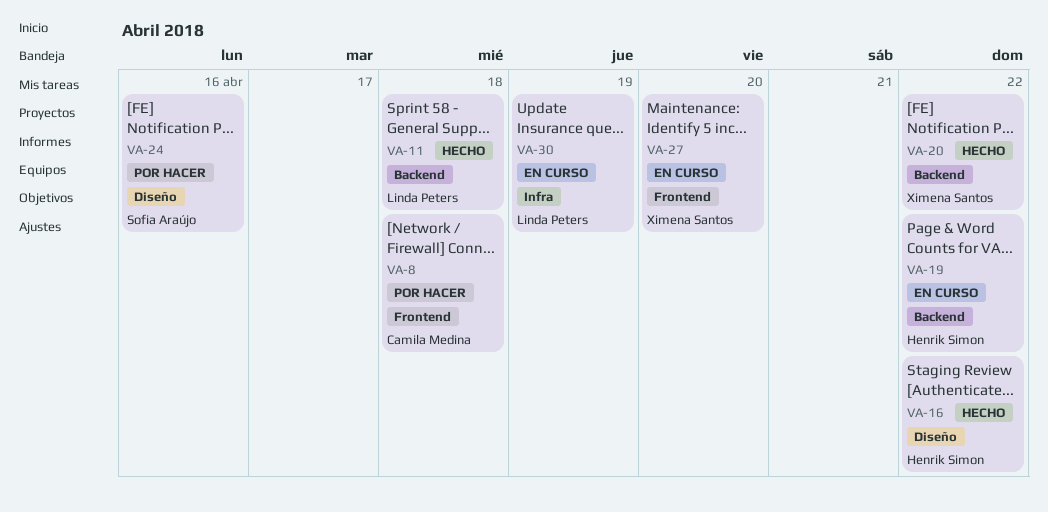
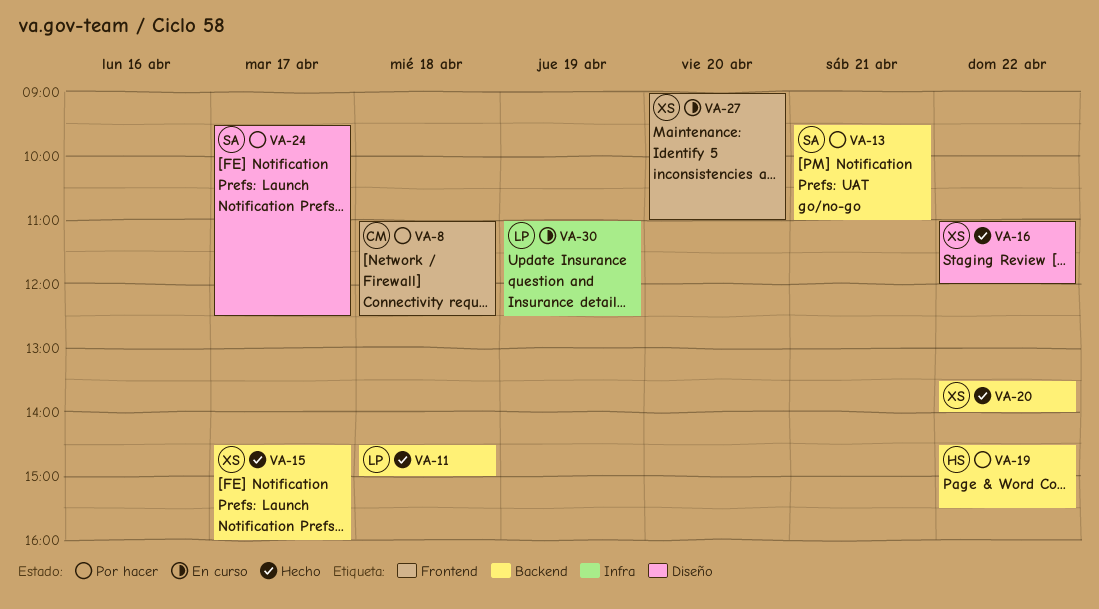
VA-13: none -> present
VA-15: none -> present
VA-16, owner: Henrik Simon -> Ximena Santos
VA-19, status: En curso -> Por hacer
VA-24, day: Apr 16 -> Apr 17

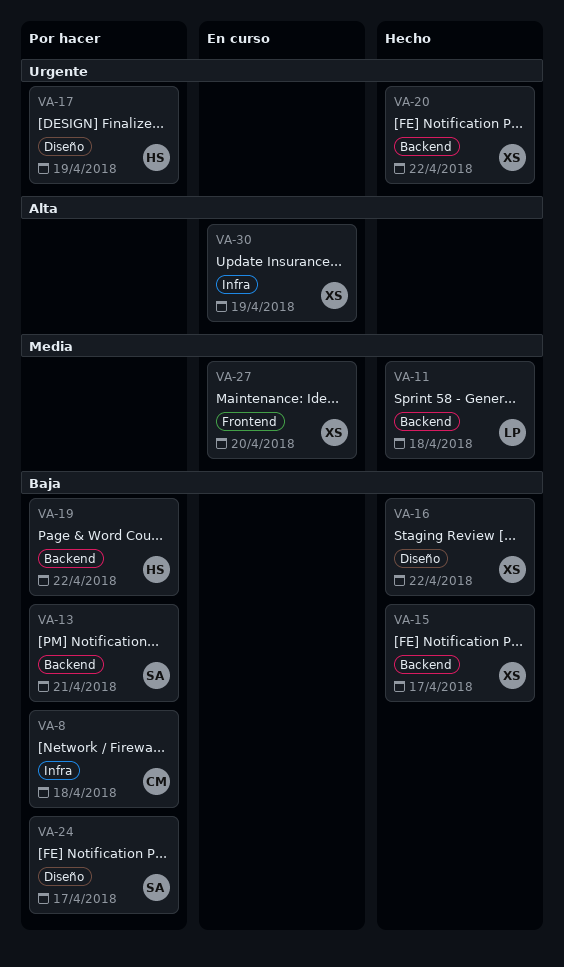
VA-8, label: Frontend -> Infra
VA-17: none -> present
VA-30, owner: LP -> XS

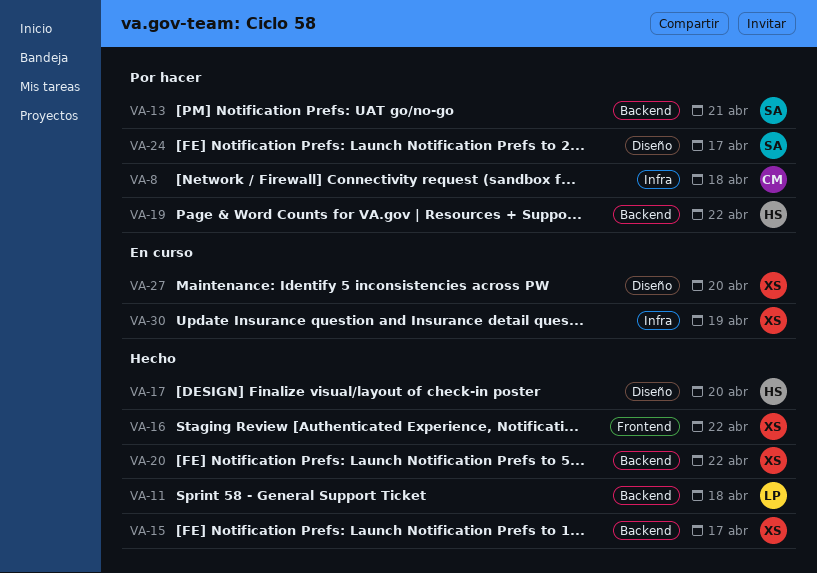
VA-16, label: Diseño -> Frontend
VA-17, status: Por hacer -> Hecho
VA-17, day: Apr 19 -> Apr 20
VA-27, label: Frontend -> Diseño

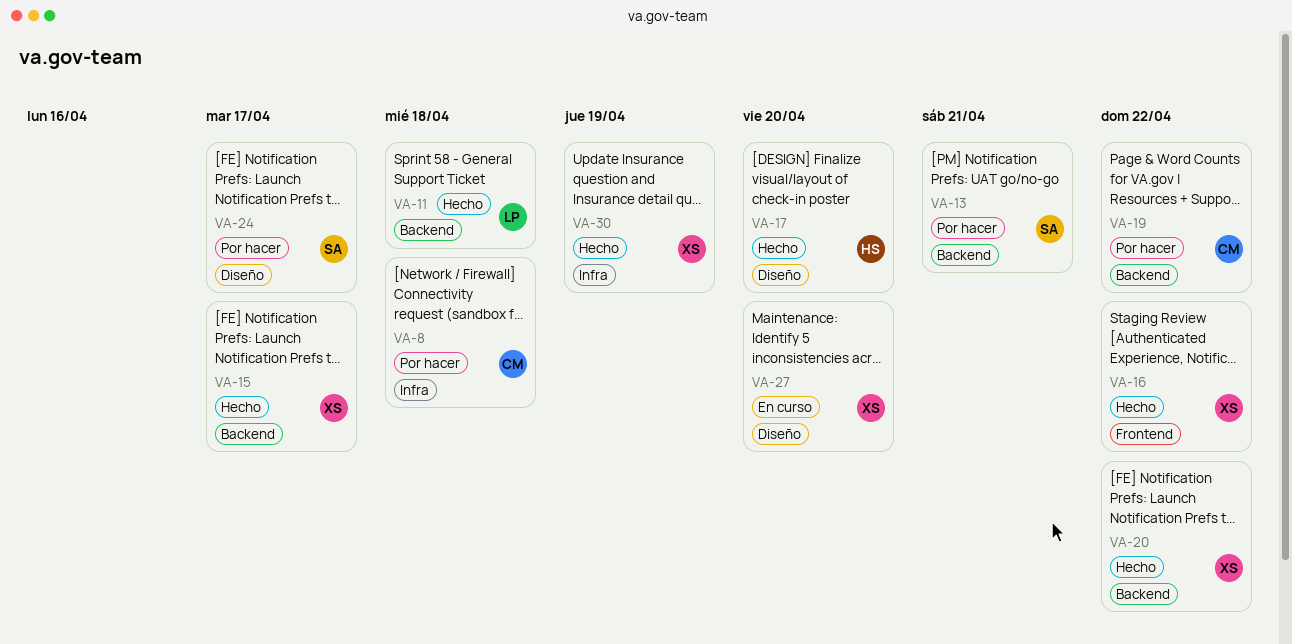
VA-19, owner: HS -> CM
VA-30, status: En curso -> Hecho

